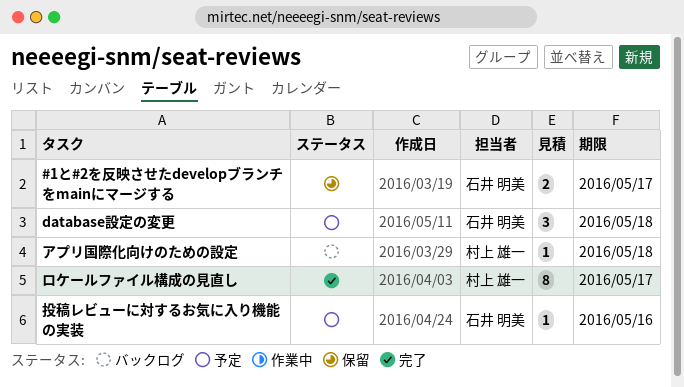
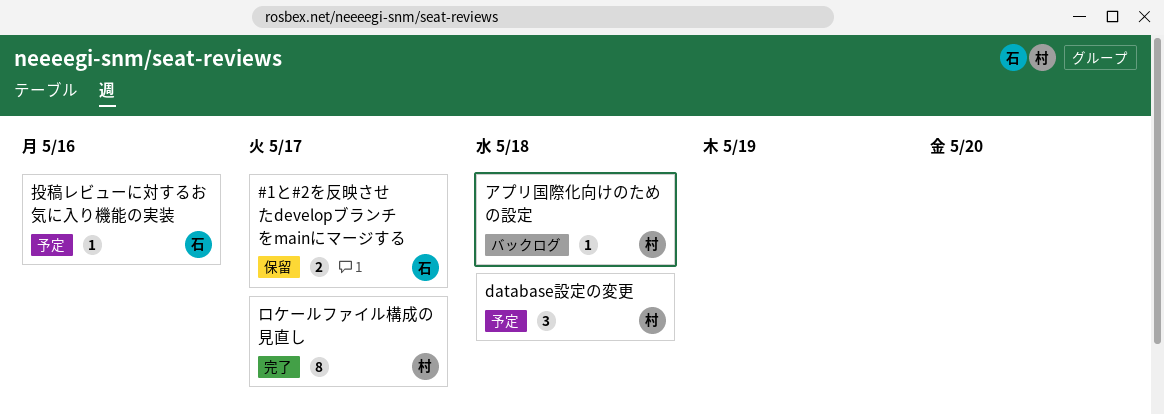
database設定の変更, owner: 石井 明美 -> 村上 雄一

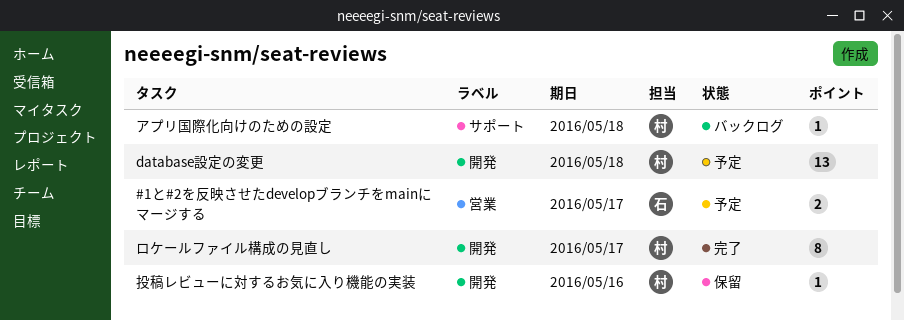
#1と#2を反映させたdevelopブランチをmainにマージする, status: 保留 -> 予定
database設定の変更, estimate: 3 -> 13
投稿レビューに対するお気に入り機能の実装, status: 予定 -> 保留
投稿レビューに対するお気に入り機能の実装, owner: 石 -> 村

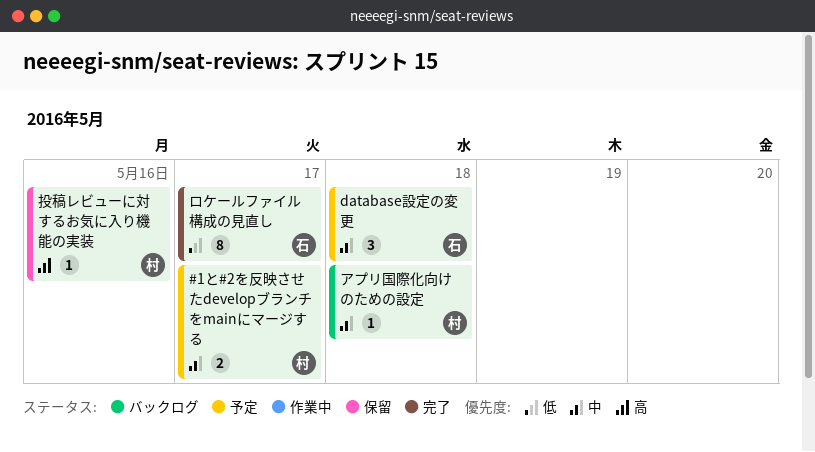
#1と#2を反映させたdevelopブランチをmainにマージする, owner: 石 -> 村
database設定の変更, owner: 村 -> 石
database設定の変更, estimate: 13 -> 3
ロケールファイル構成の見直し, owner: 村 -> 石

